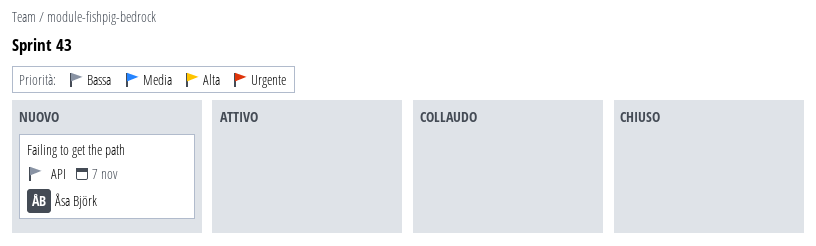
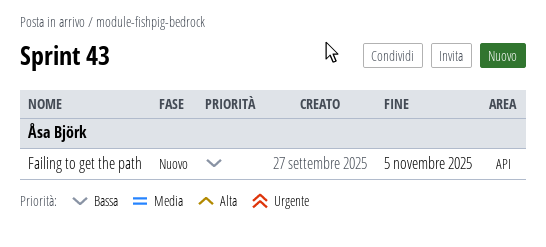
Failing to get the path, due: Nov 7 -> Nov 5

